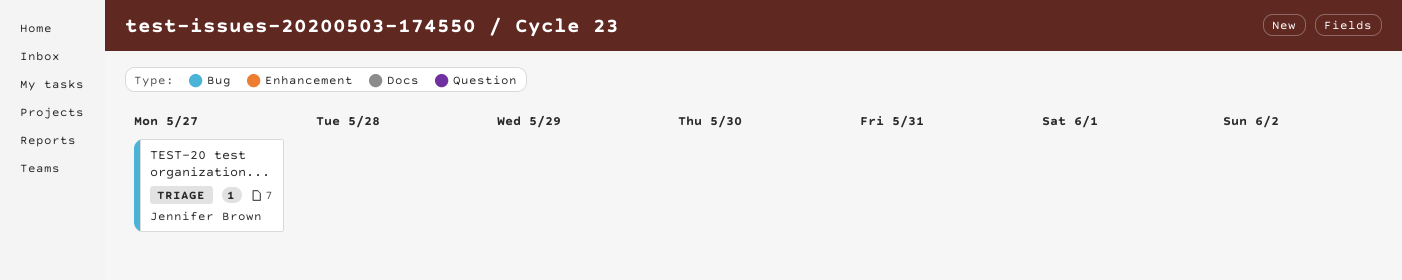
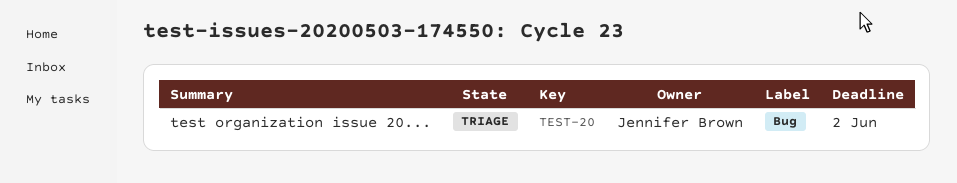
TEST-20, due: May 27 -> Jun 2

